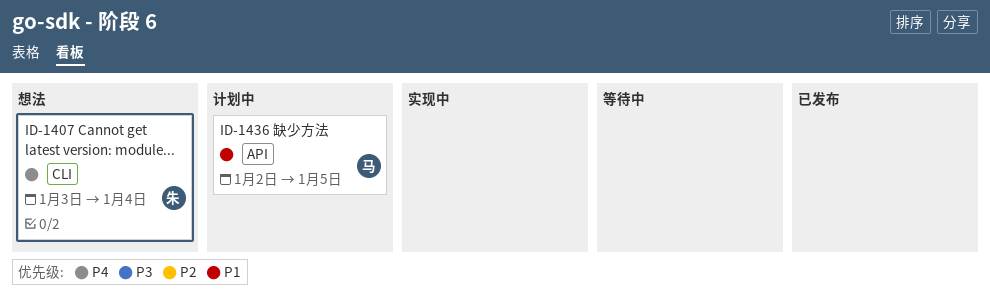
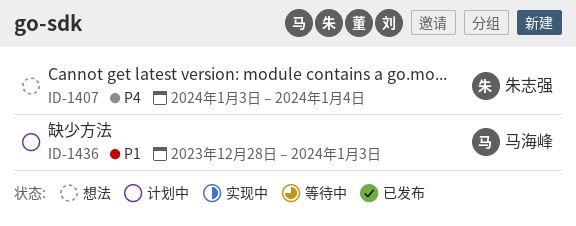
ID-1436, start: Jan 2 -> Dec 28
ID-1436, due: Jan 5 -> Jan 3

